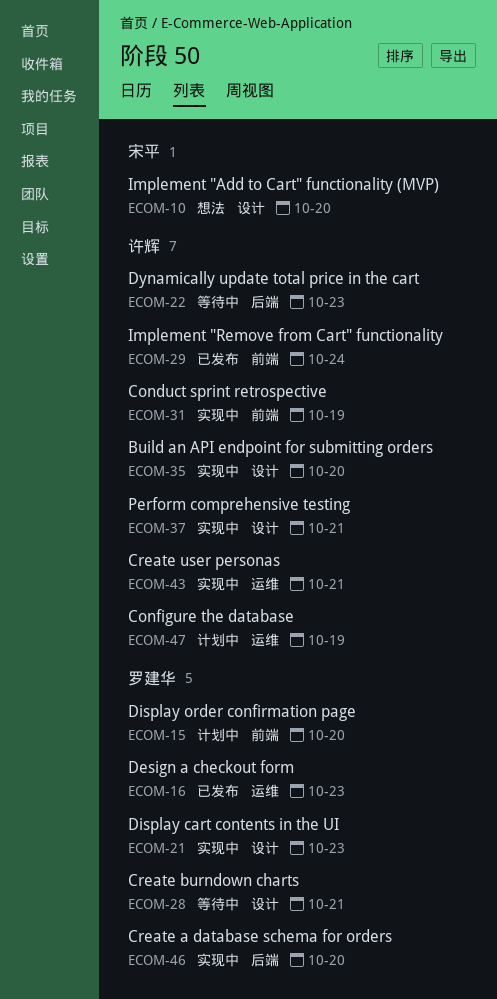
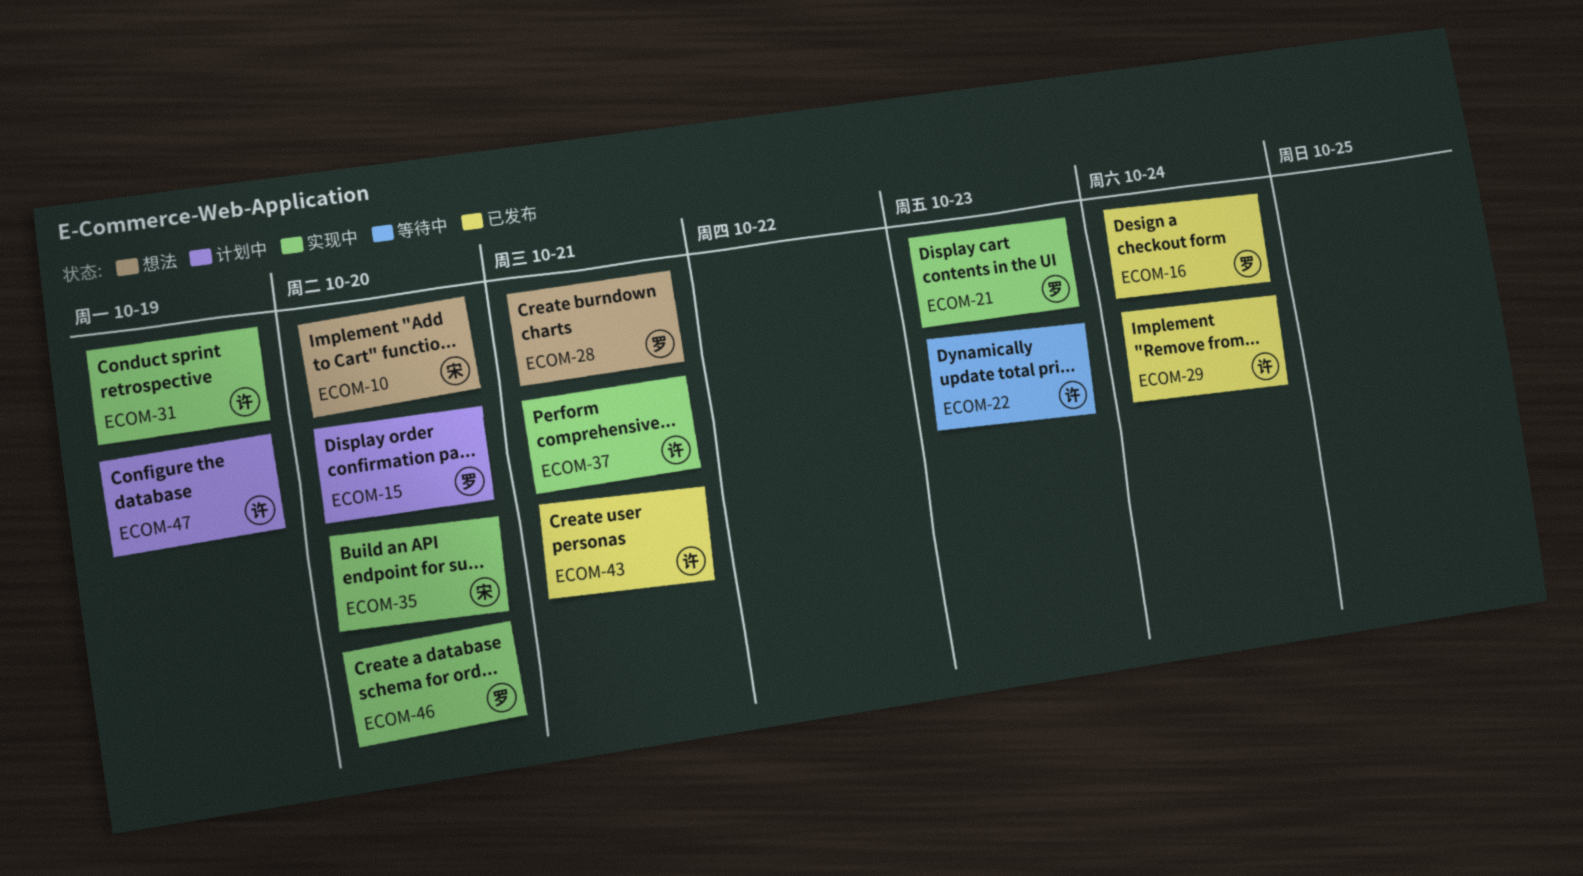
ECOM-16, due: Oct 23 -> Oct 24
ECOM-28, status: 等待中 -> 想法
ECOM-35, owner: 许辉 -> 宋平
ECOM-43, status: 实现中 -> 已发布

